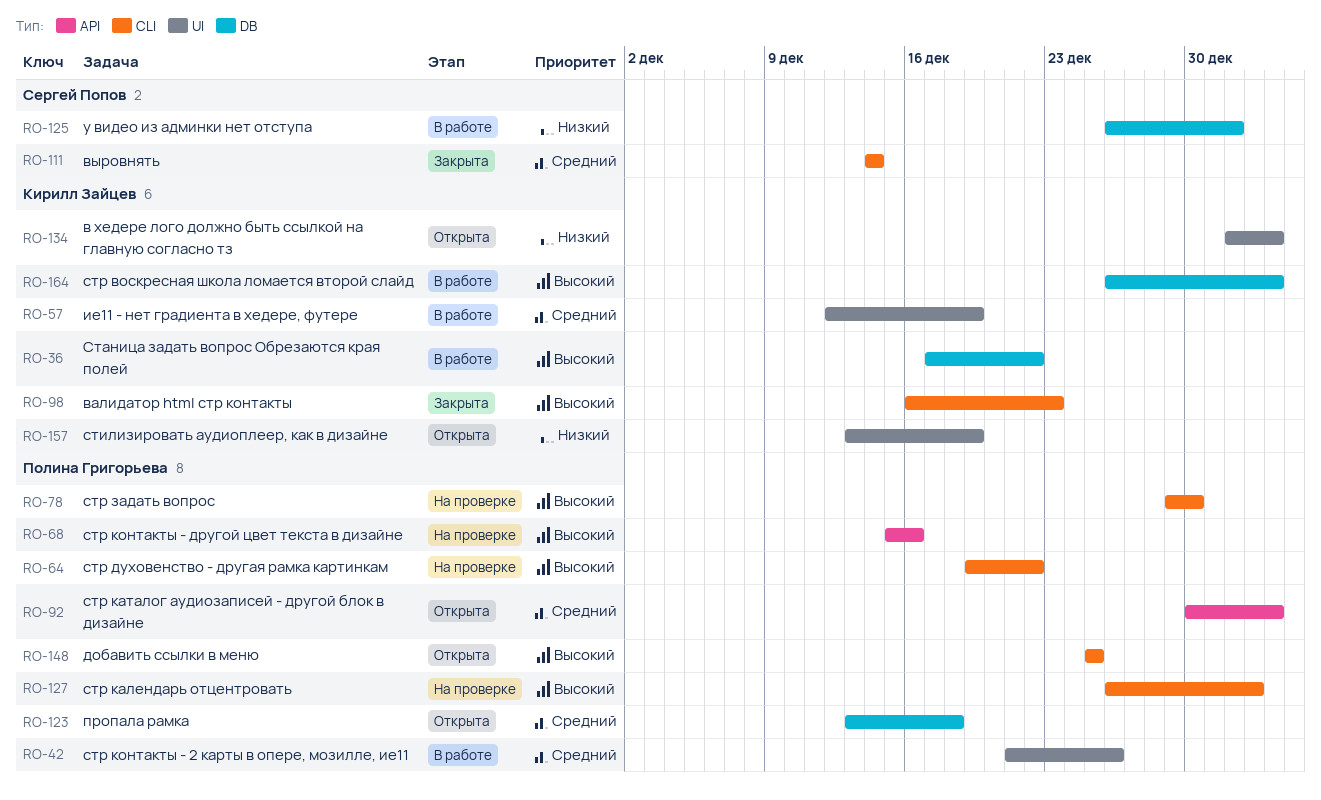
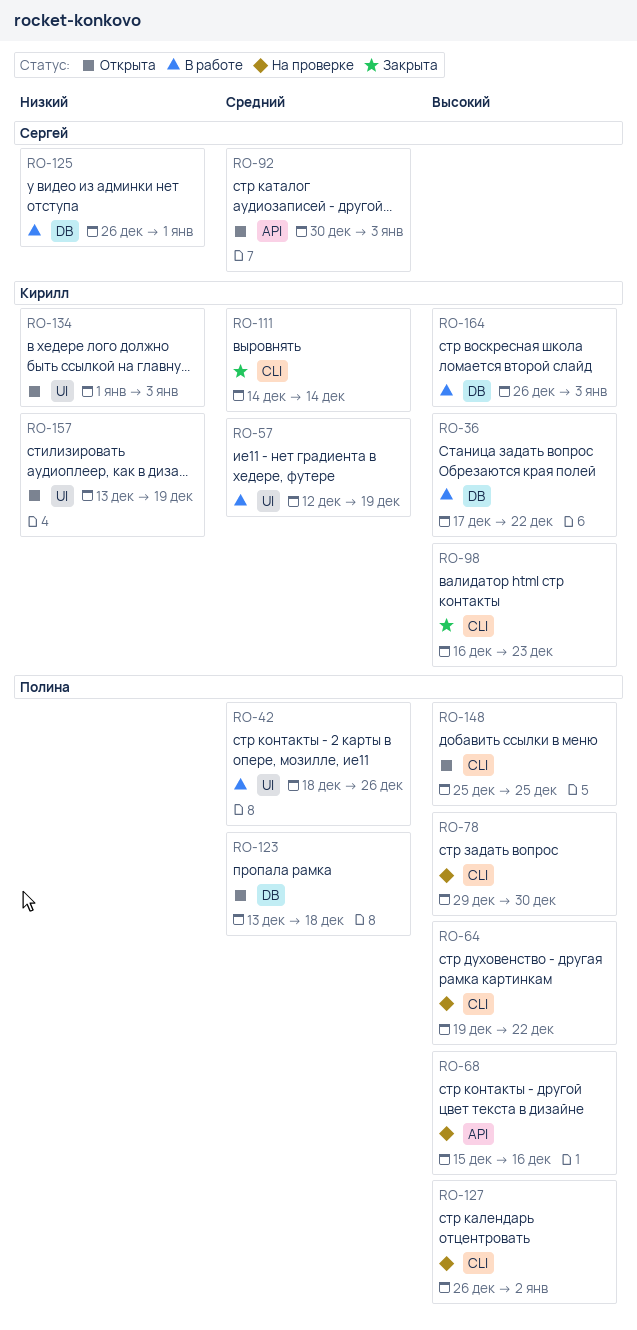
RO-42, start: Dec 21 -> Dec 18
RO-92, owner: Полина Григорьева -> Сергей Попов
RO-111, owner: Сергей Попов -> Кирилл Зайцев

